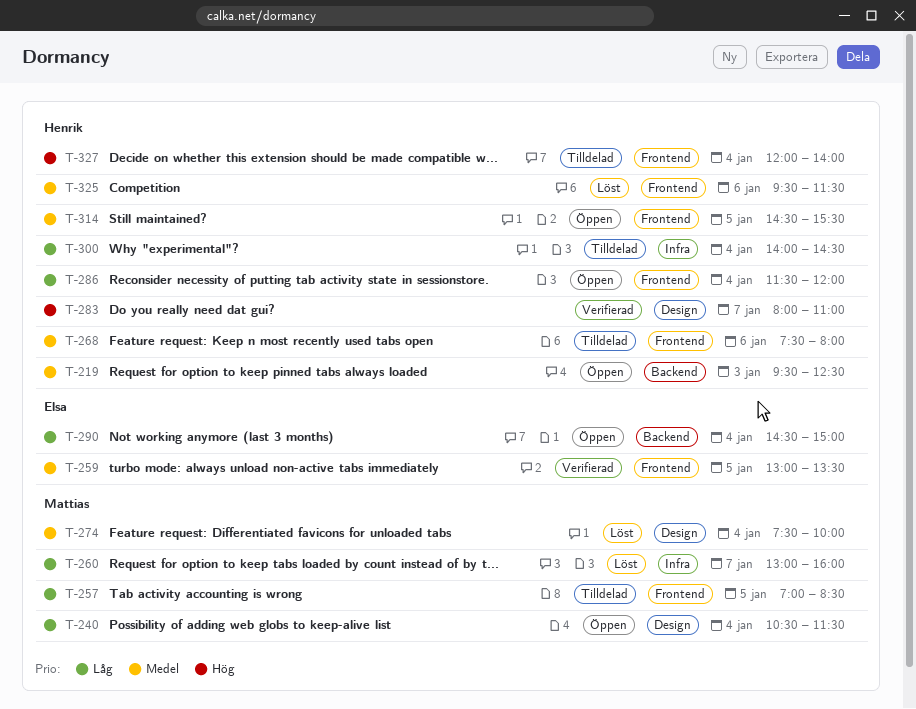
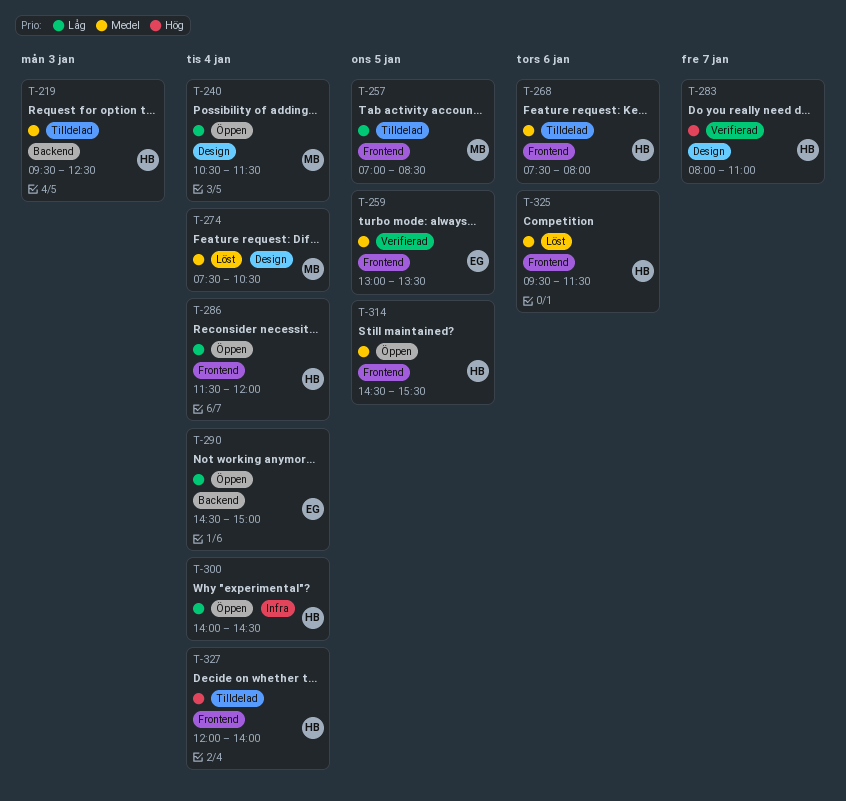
T-219, status: Öppen -> Tilldelad
T-260: present -> none
T-274, ends: 10:00 -> 10:30
T-300, status: Tilldelad -> Öppen

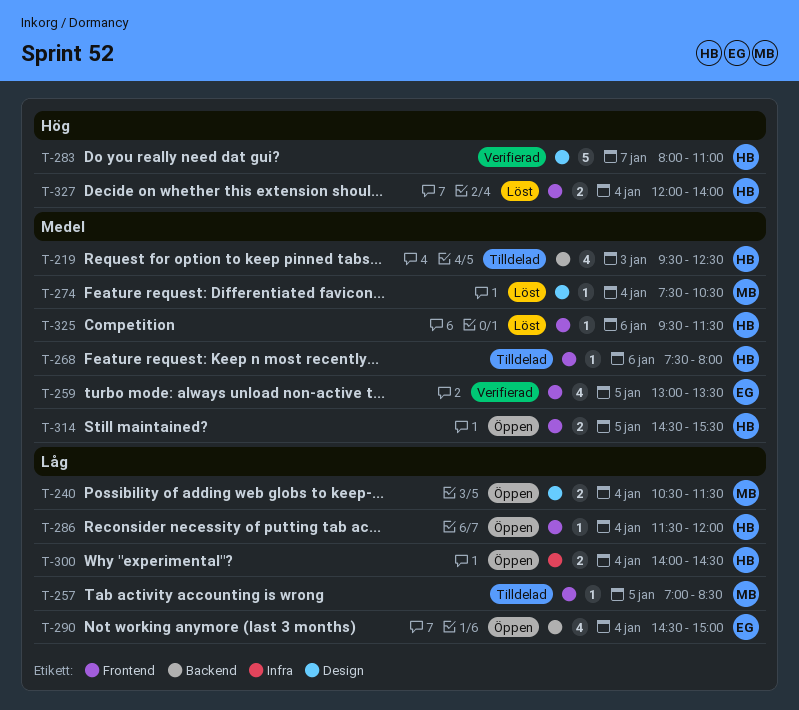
T-327, status: Tilldelad -> Löst

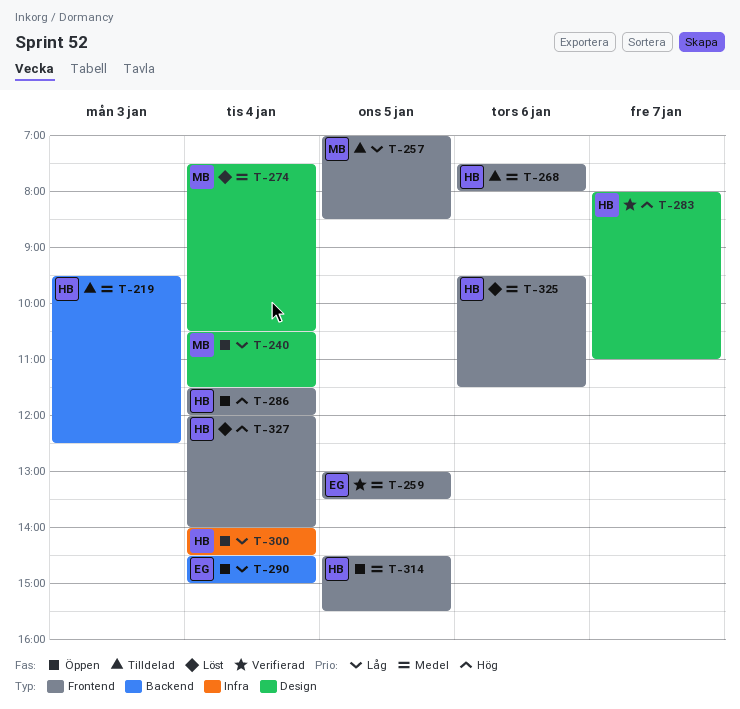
T-286, priority: Låg -> Hög

